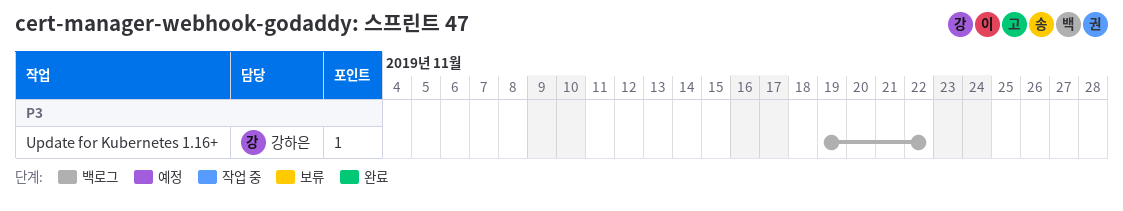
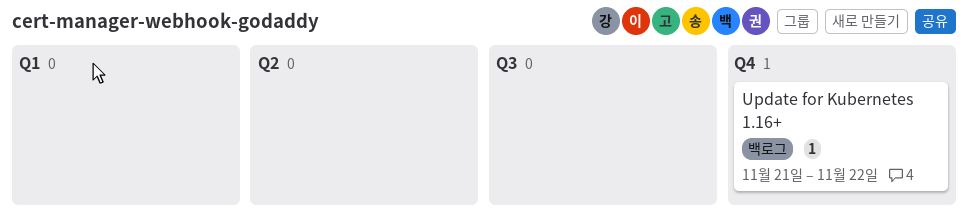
Update for Kubernetes 1.16+, start: Nov 19 -> Nov 21

